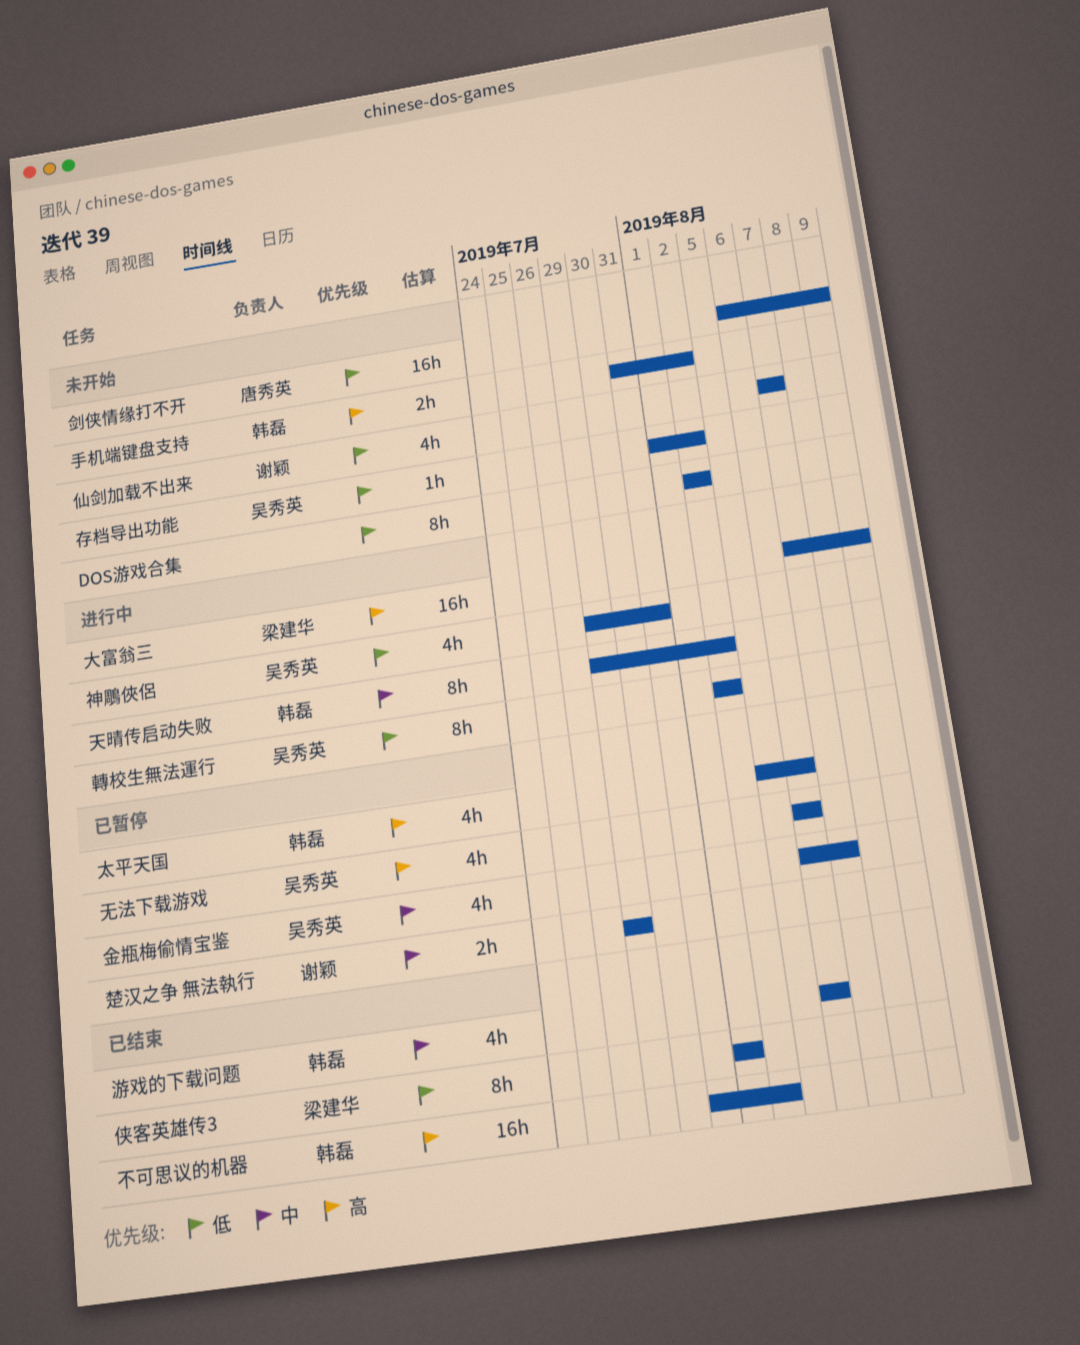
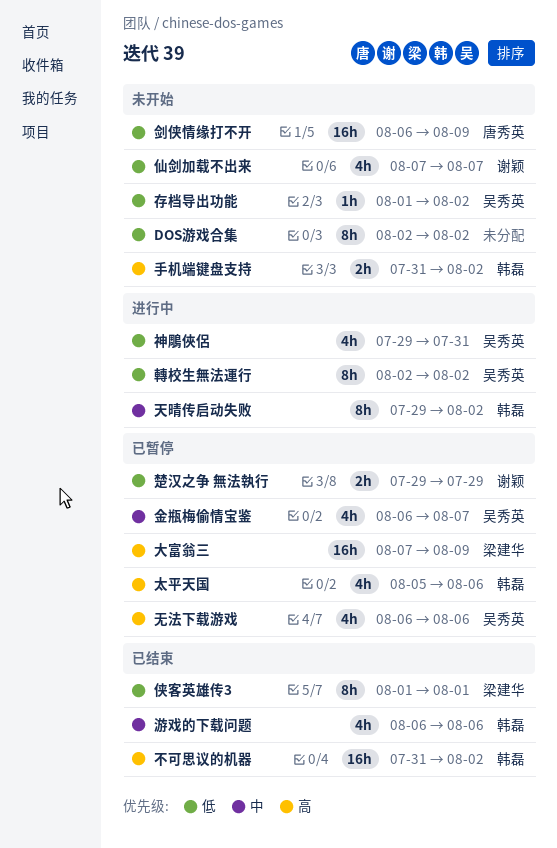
大富翁三, status: 进行中 -> 已暂停
楚汉之争 無法執行, priority: 中 -> 低

